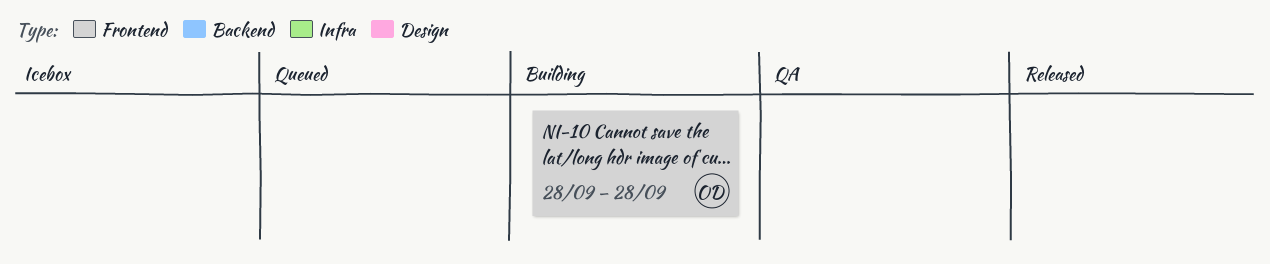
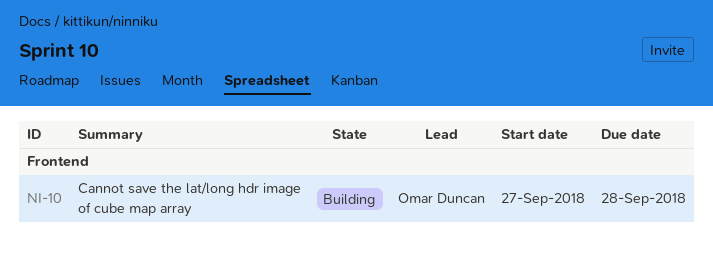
NI-10, start: Sep 28 -> Sep 27

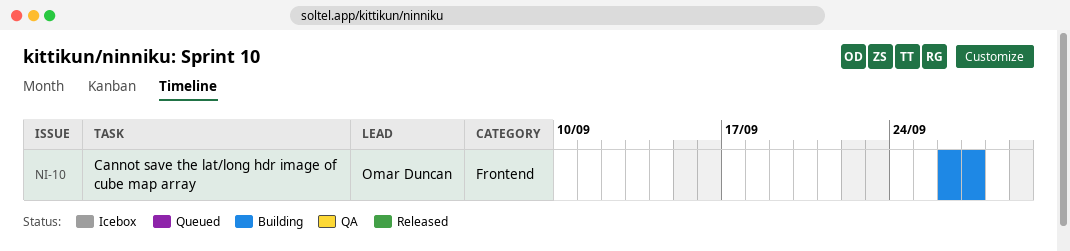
NI-10, start: Sep 27 -> Sep 26
NI-10, due: Sep 28 -> Sep 27

